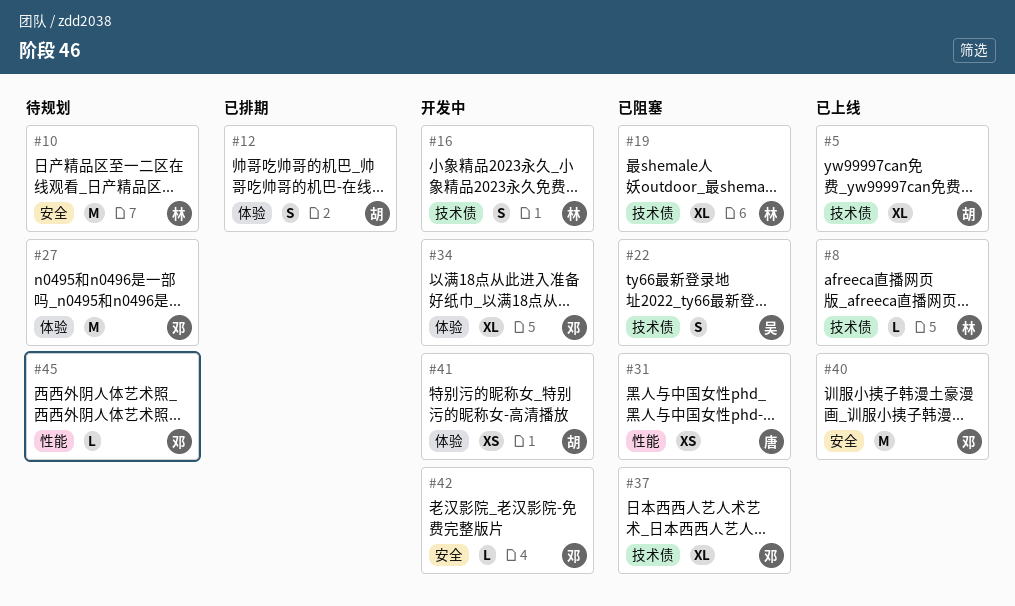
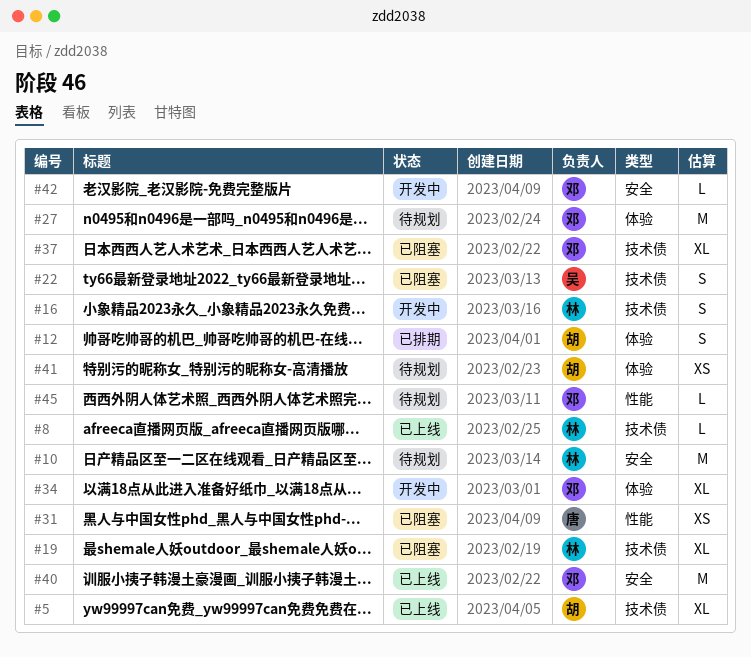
#41, status: 开发中 -> 待规划

